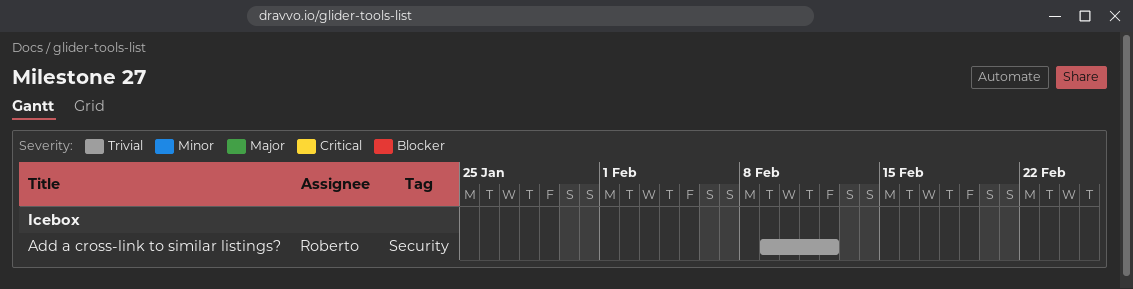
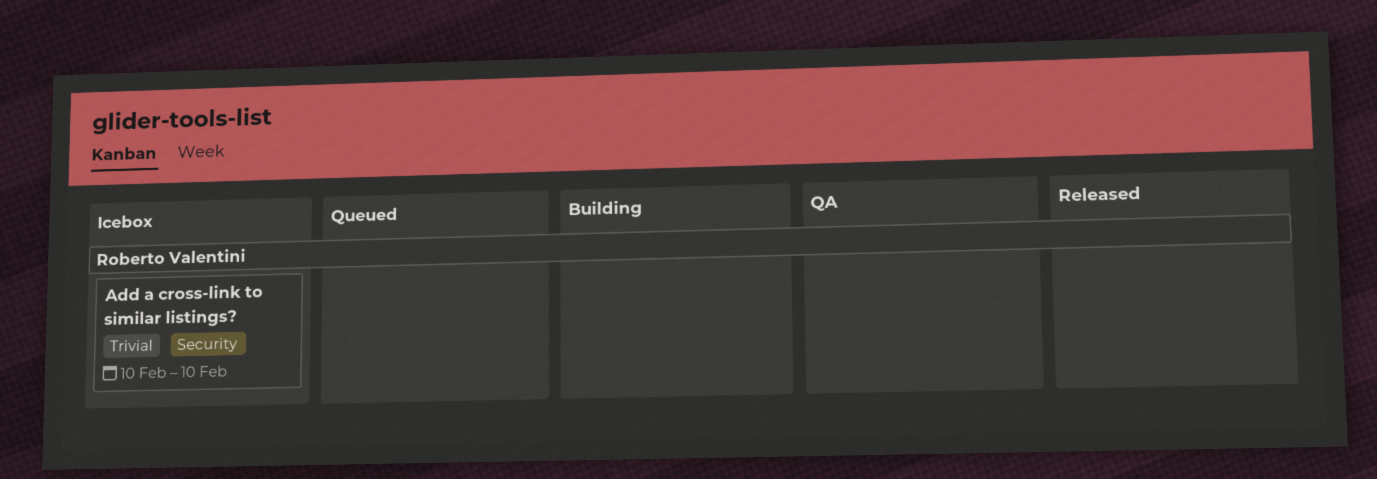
Add a cross-link to similar listings?, start: Feb 9 -> Feb 10
Add a cross-link to similar listings?, due: Feb 12 -> Feb 10

